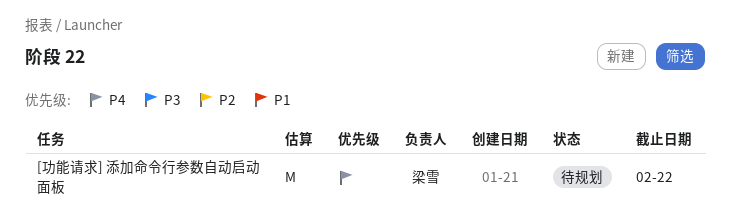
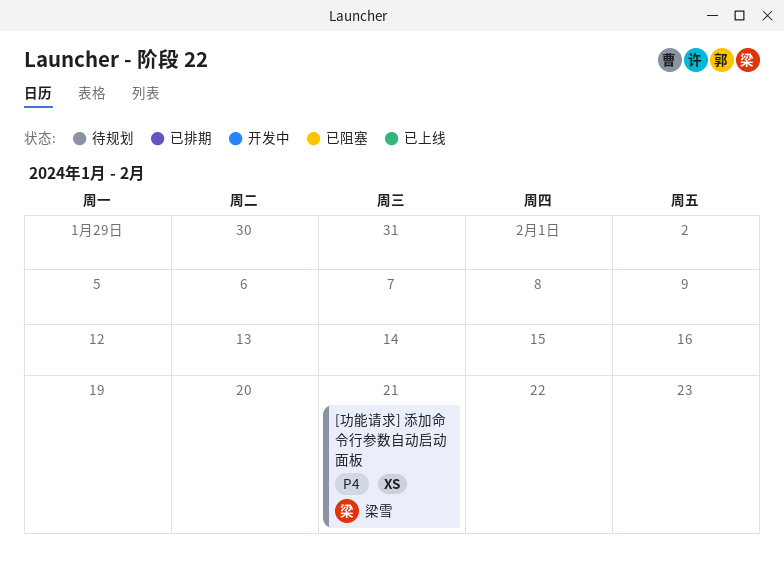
[功能请求] 添加命令行参数自动启动面板, estimate: M -> XS
[功能请求] 添加命令行参数自动启动面板, due: Feb 22 -> Feb 21

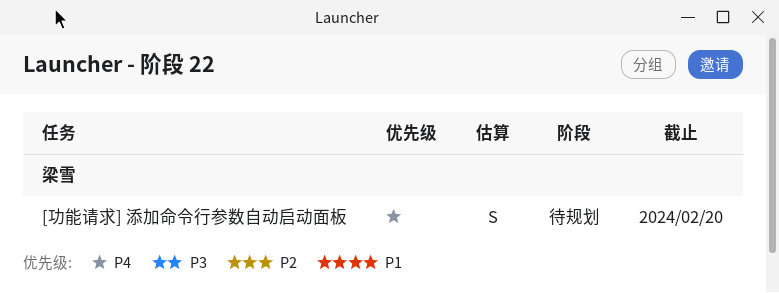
[功能请求] 添加命令行参数自动启动面板, estimate: XS -> S
[功能请求] 添加命令行参数自动启动面板, due: Feb 21 -> Feb 20

